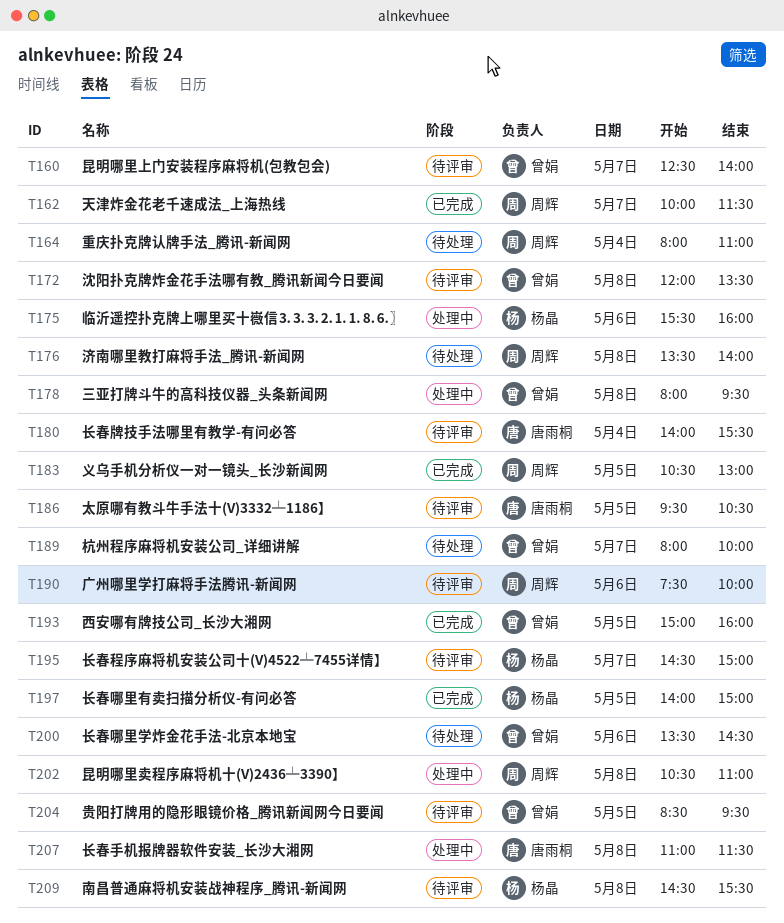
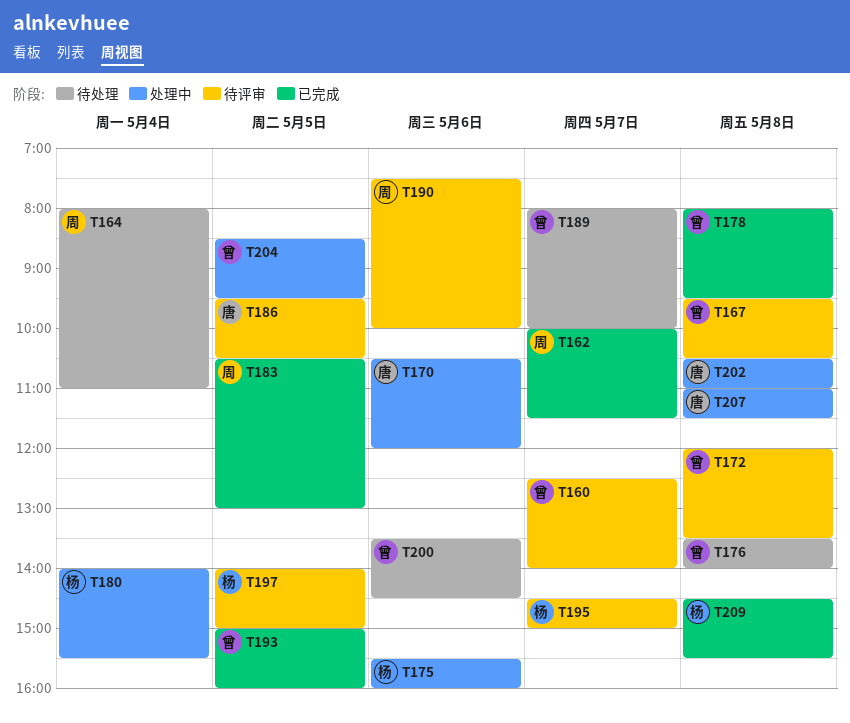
T167: none -> present
T170: none -> present
T176, owner: 周辉 -> 曾娟
T178, status: 处理中 -> 已完成
T180, status: 待评审 -> 处理中
T180, owner: 唐雨桐 -> 杨晶
T197, status: 已完成 -> 待评审
T202, owner: 周辉 -> 唐雨桐
T204, status: 待评审 -> 处理中
T209, status: 待评审 -> 已完成

